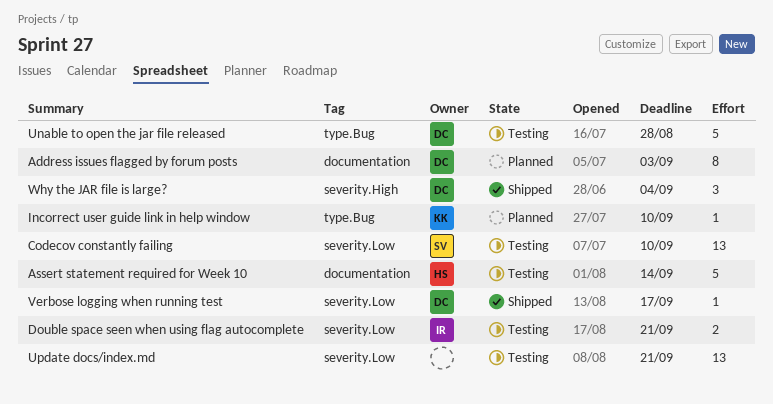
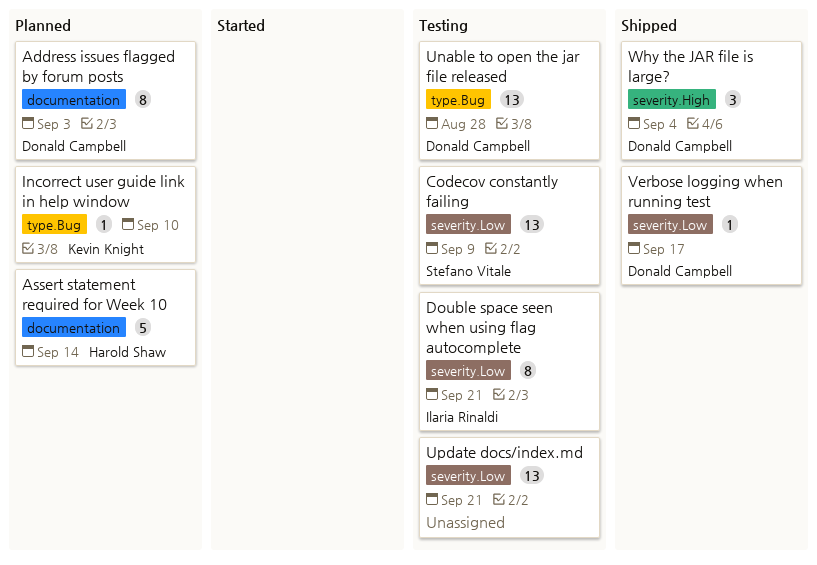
Assert statement required for Week 10, status: Testing -> Planned
Codecov constantly failing, due: Sep 10 -> Sep 9
Double space seen when using flag autocomplete, estimate: 2 -> 8
Unable to open the jar file released, estimate: 5 -> 13

